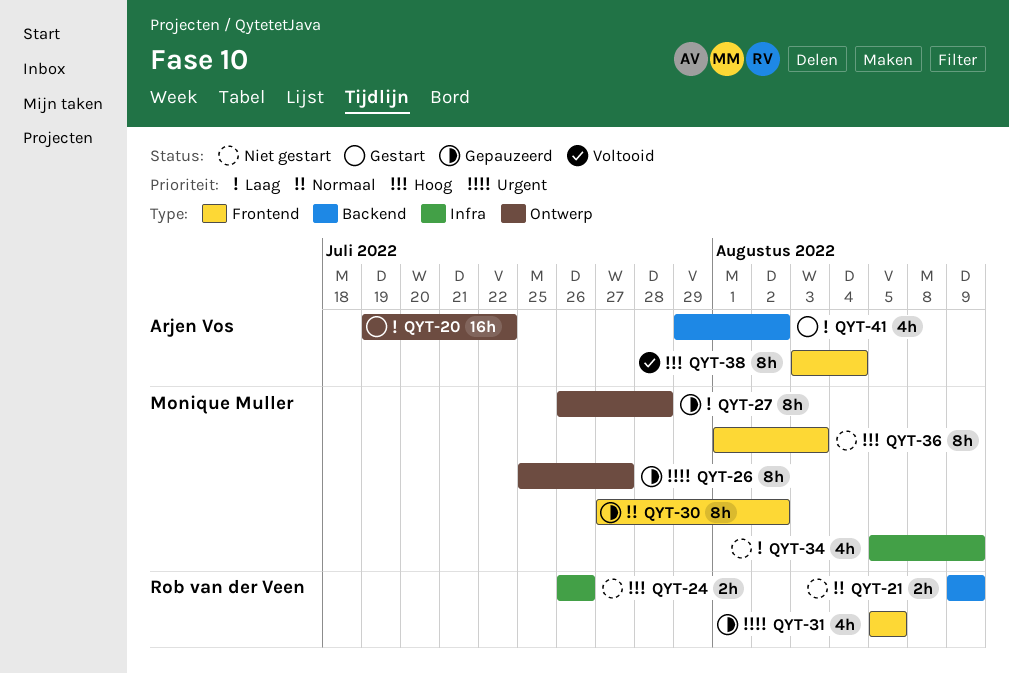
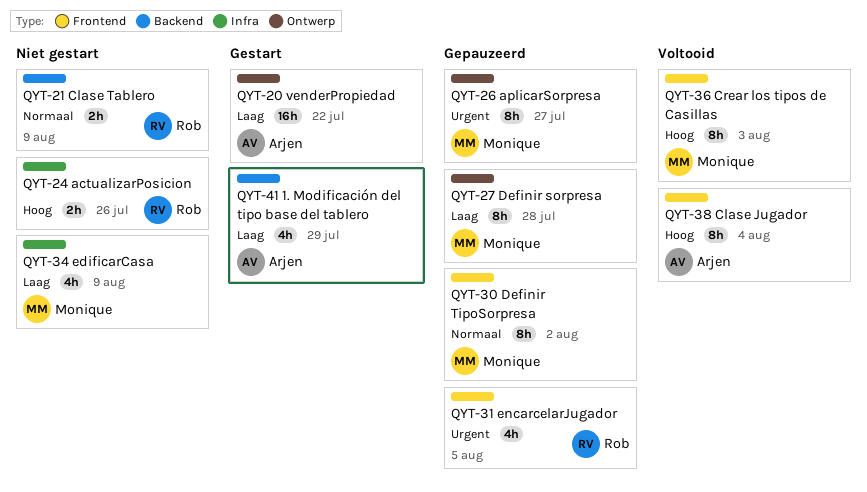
QYT-36, status: Niet gestart -> Voltooid
QYT-41, due: Aug 2 -> Jul 29

